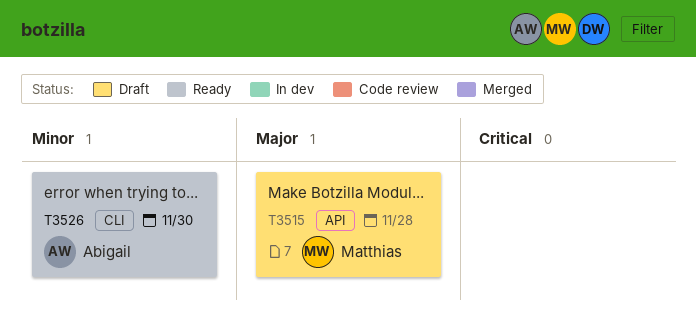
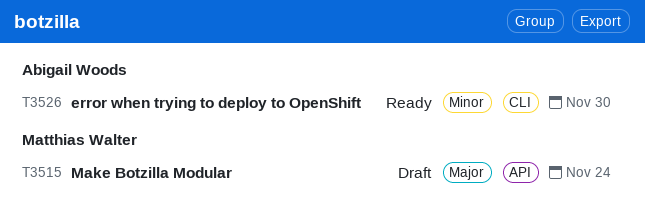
T3515, due: Nov 28 -> Nov 24

